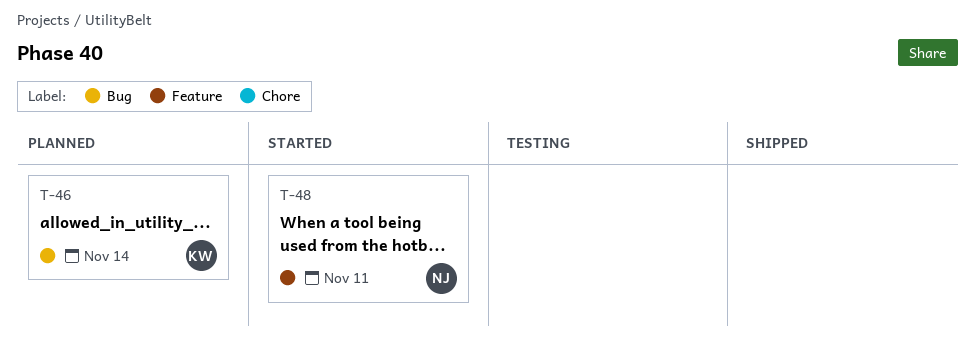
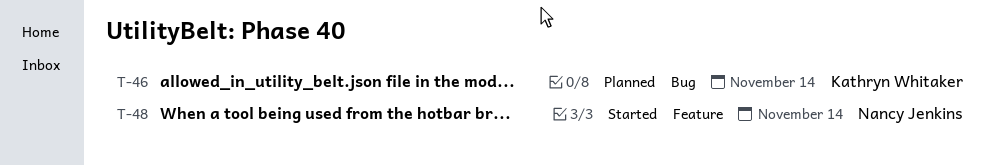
T-48, due: Nov 11 -> Nov 14

